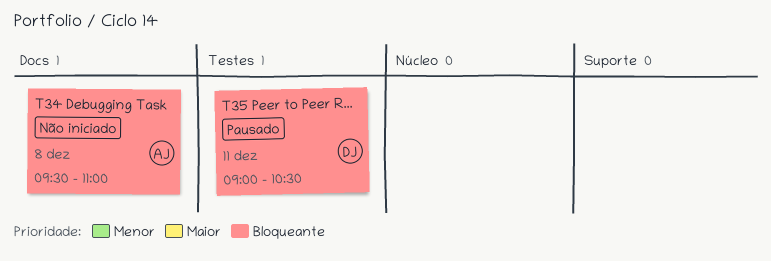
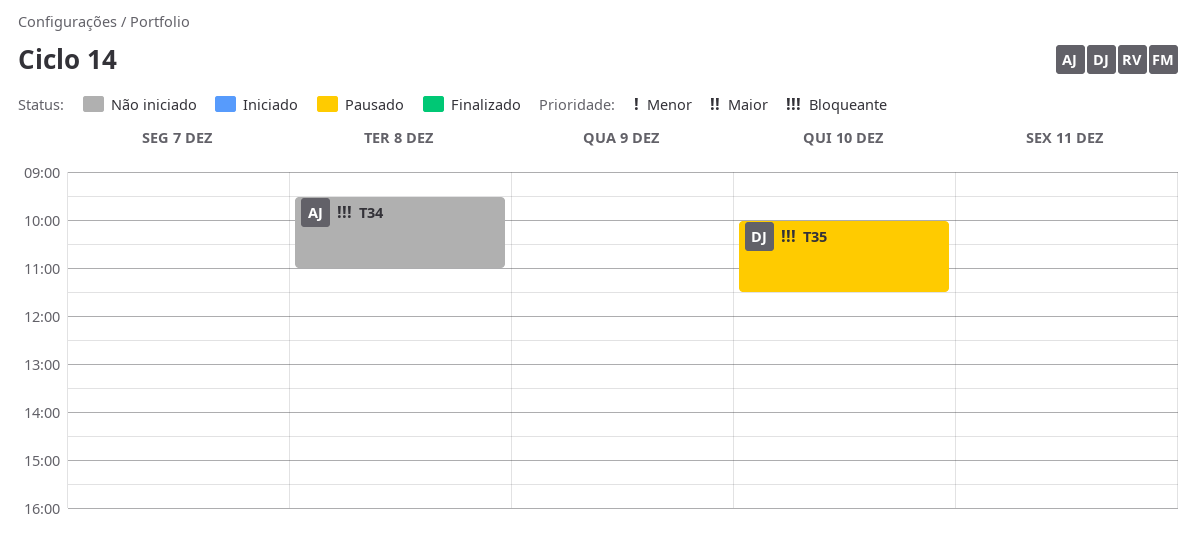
T35, day: Dec 11 -> Dec 10
T35, begins: 09:00 -> 10:00
T35, ends: 10:30 -> 11:30

